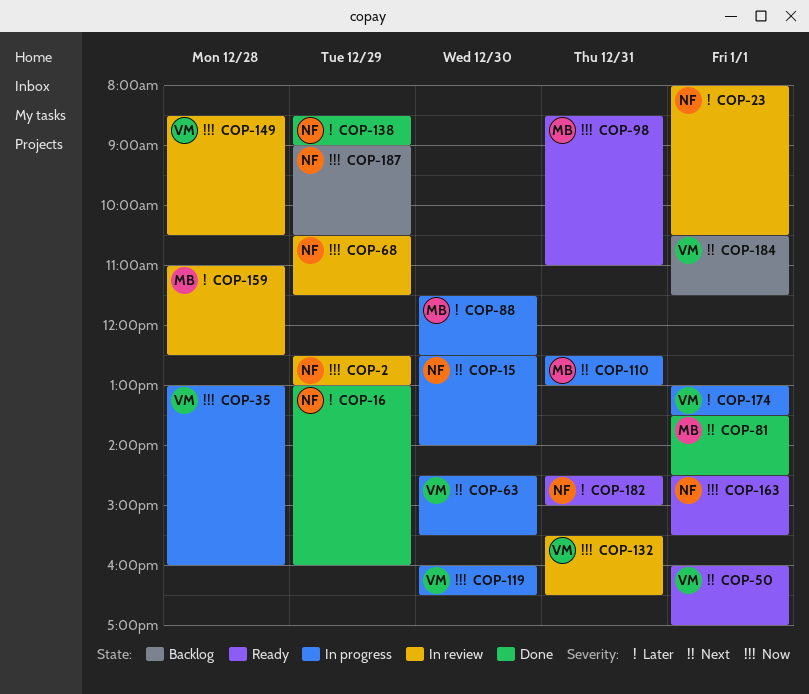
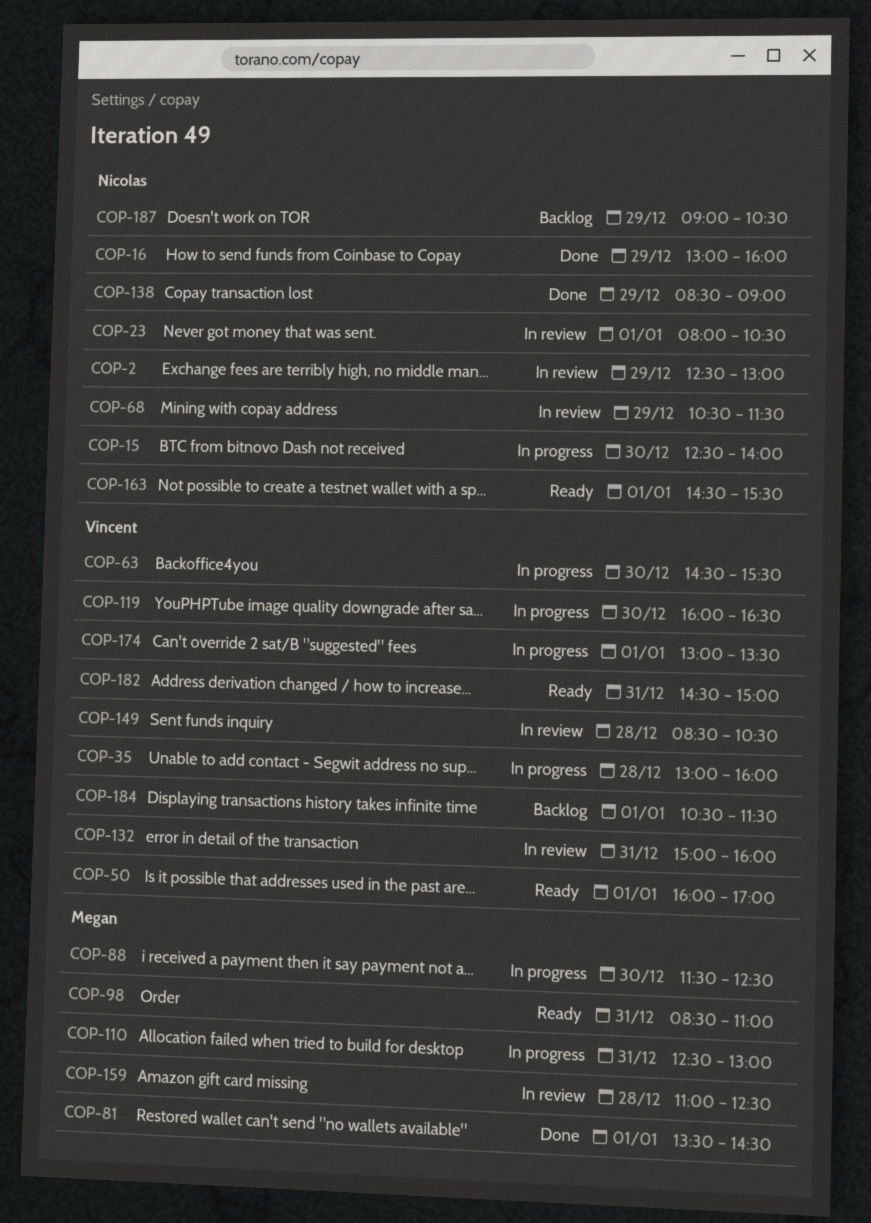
COP-132, begins: 15:30 -> 15:00
COP-132, ends: 16:30 -> 16:00
COP-182, owner: Nicolas -> Vincent

